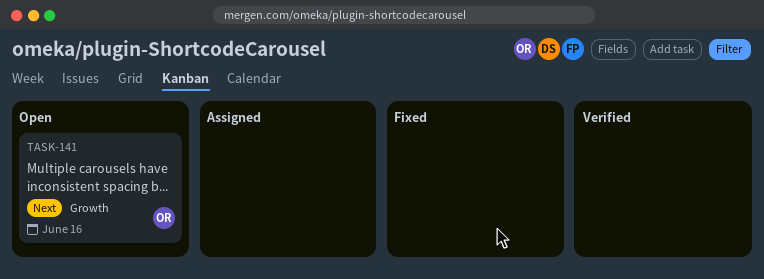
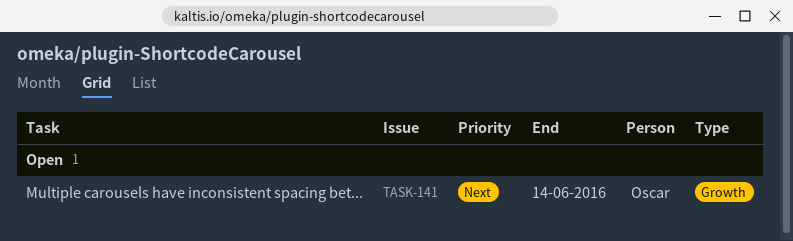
TASK-141, due: Jun 16 -> Jun 14

